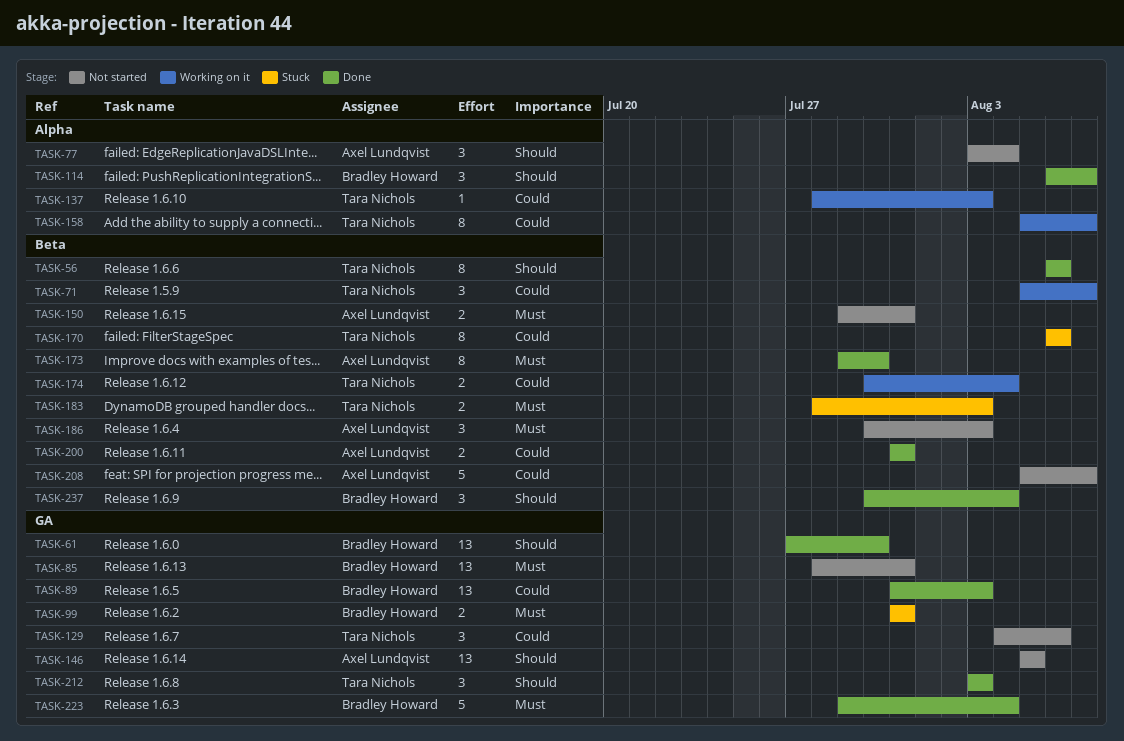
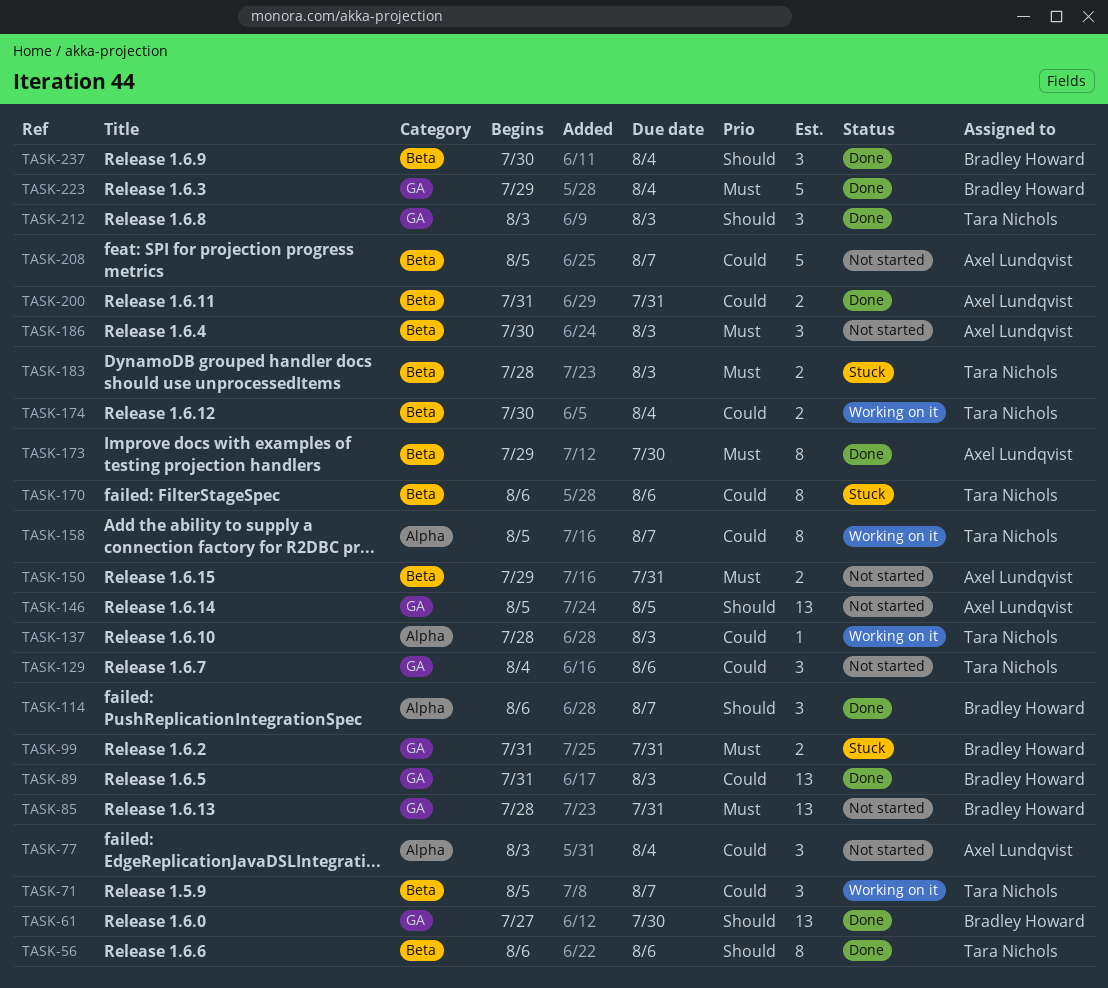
TASK-77, priority: Should -> Could

